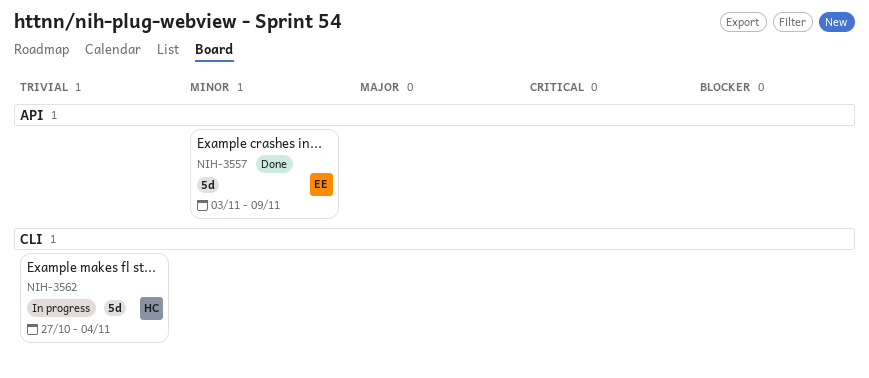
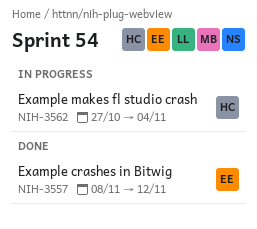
NIH-3557, start: Nov 3 -> Nov 8
NIH-3557, due: Nov 9 -> Nov 12

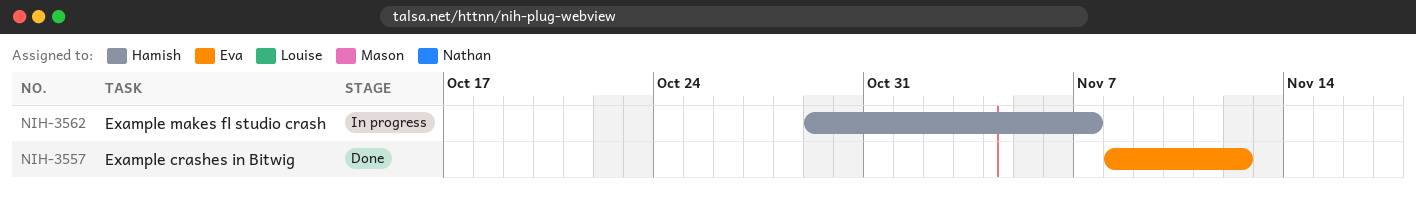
NIH-3562, start: Oct 27 -> Oct 29
NIH-3562, due: Nov 4 -> Nov 7

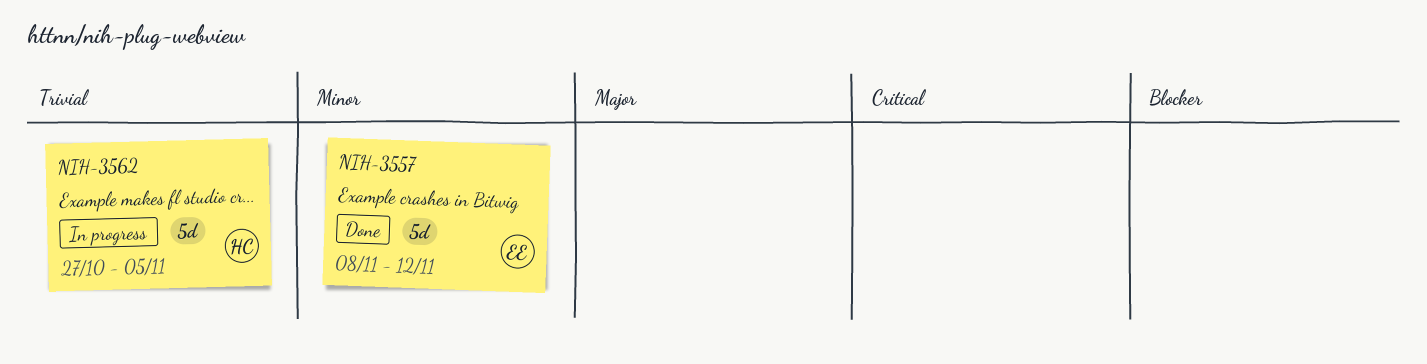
NIH-3562, start: Oct 29 -> Oct 27
NIH-3562, due: Nov 7 -> Nov 5

